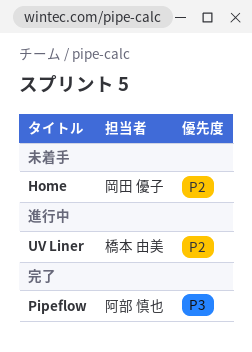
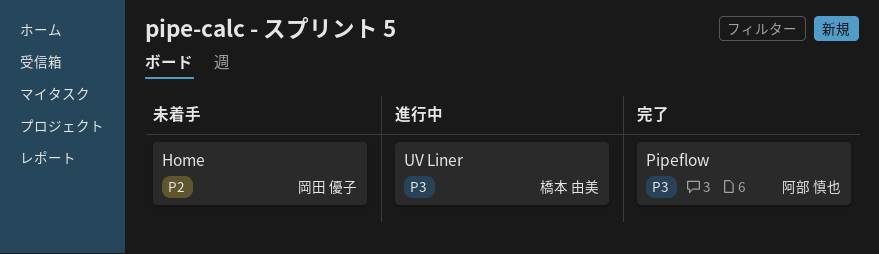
UV Liner, priority: P2 -> P3

